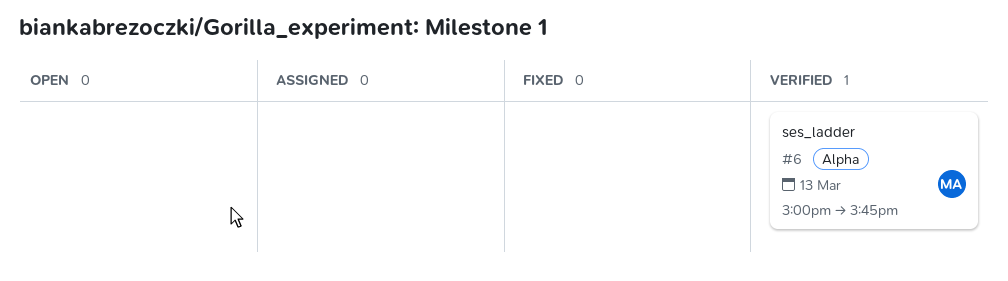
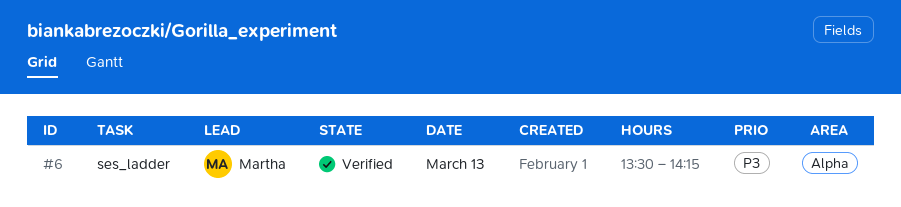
#6, begins: 15:00 -> 13:30
#6, ends: 15:45 -> 14:15

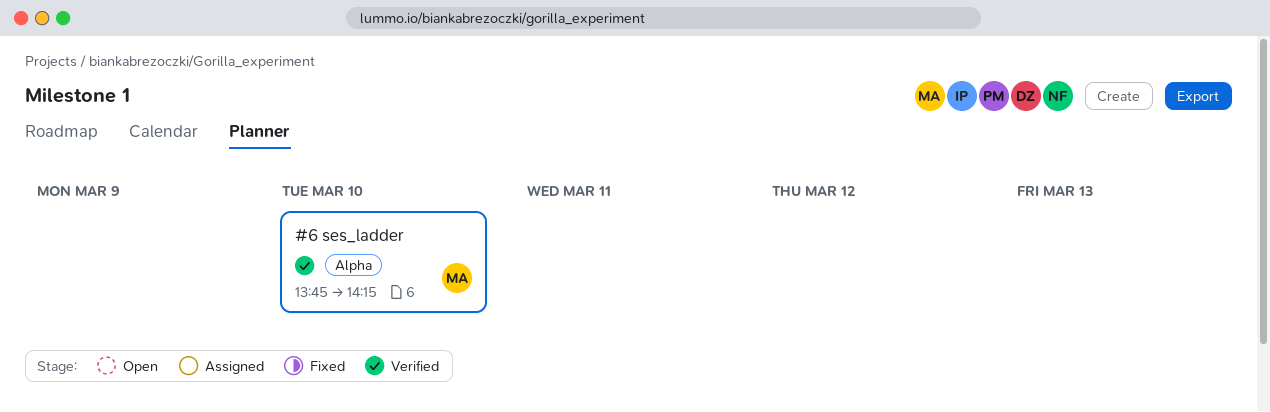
#6, day: Mar 13 -> Mar 10
#6, begins: 13:30 -> 13:45

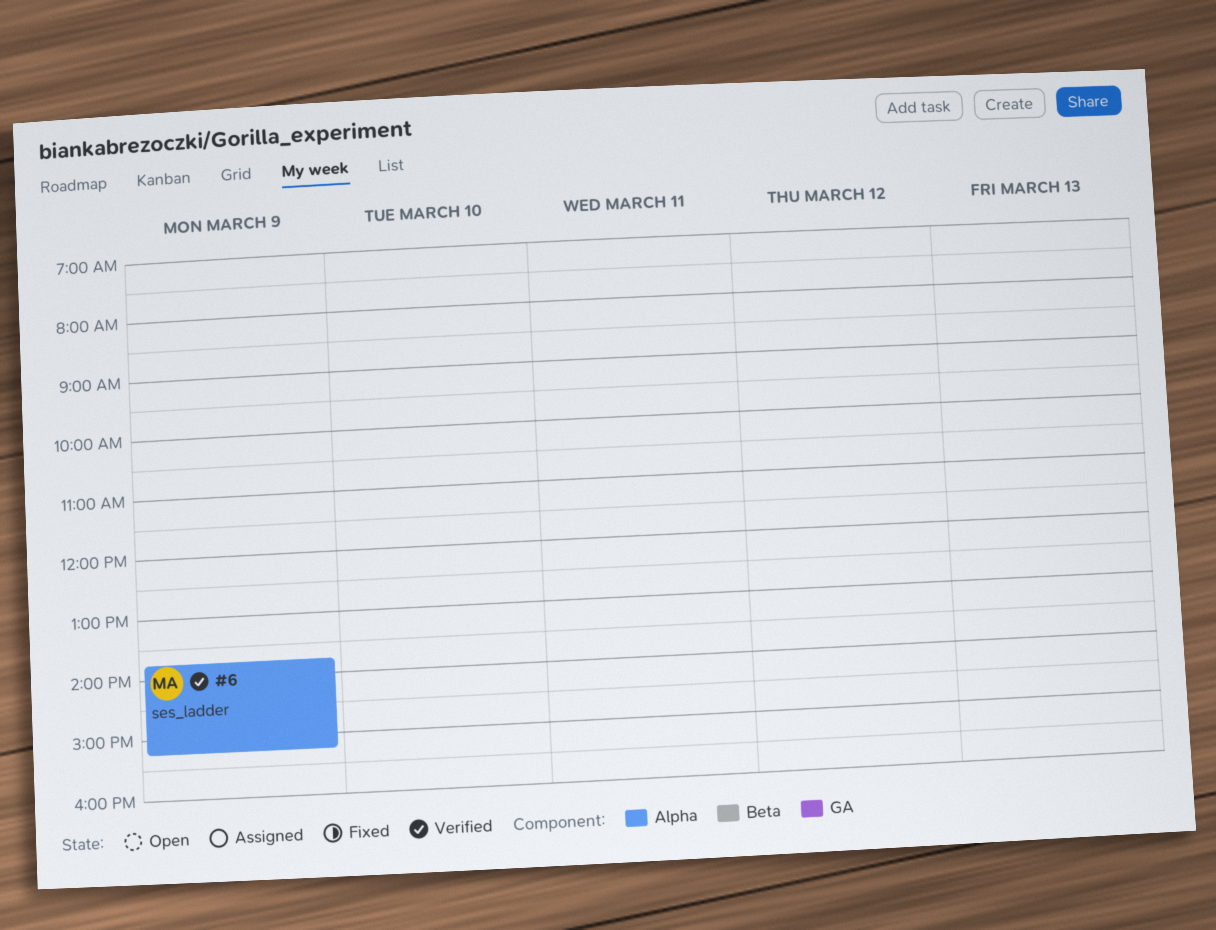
#6, day: Mar 10 -> Mar 9
#6, ends: 14:15 -> 15:15

